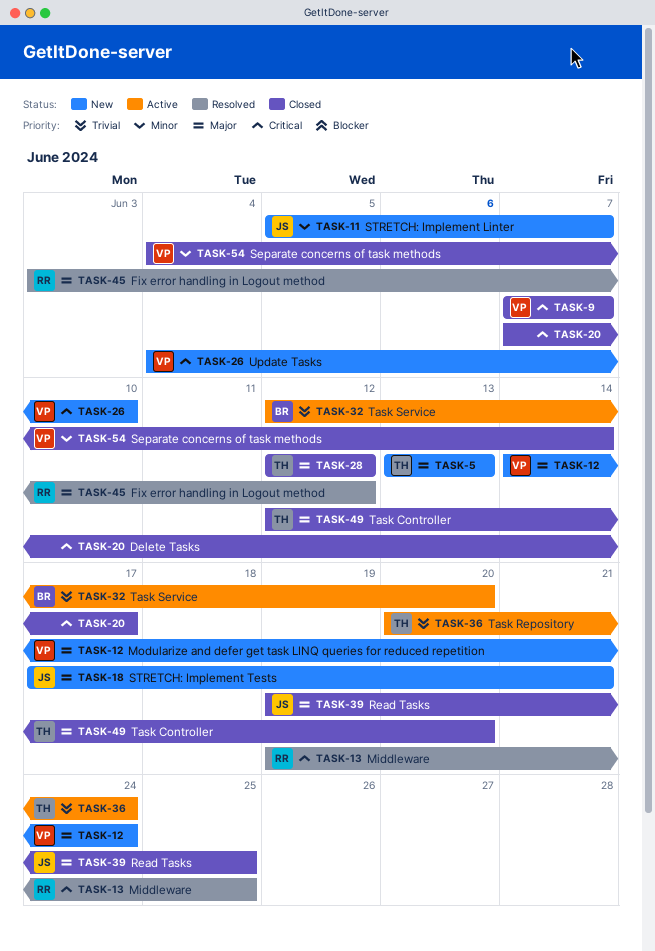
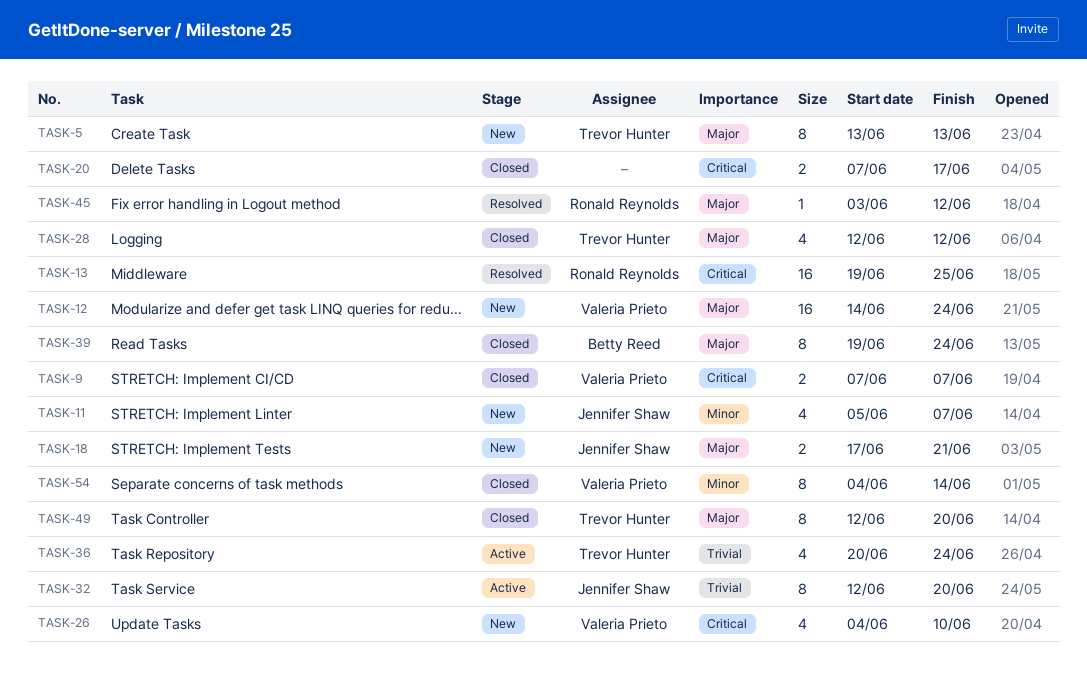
TASK-32, owner: Betty Reed -> Jennifer Shaw
TASK-39, owner: Jennifer Shaw -> Betty Reed
TASK-39, due: Jun 25 -> Jun 24

